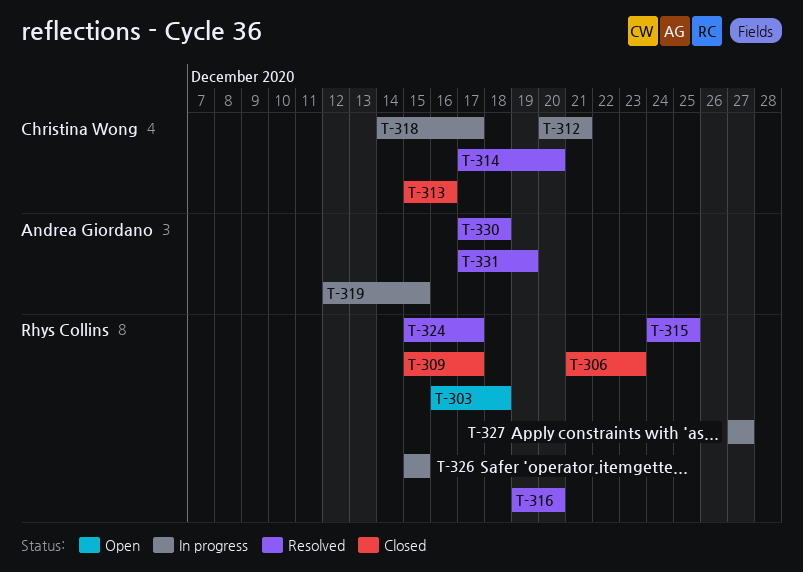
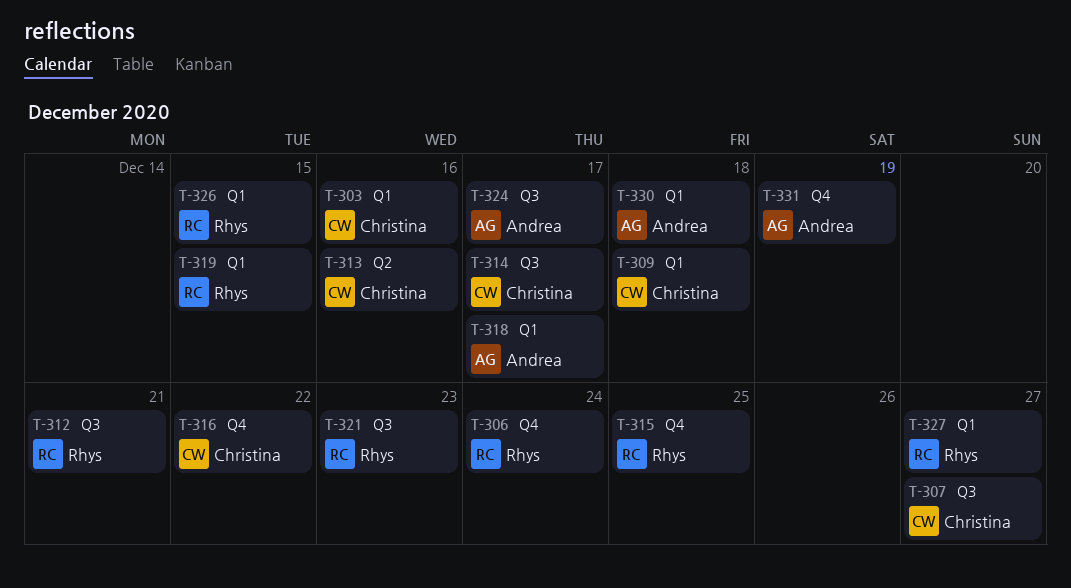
T-303, owner: Rhys Collins -> Christina Wong
T-303, due: Dec 18 -> Dec 16
T-306, due: Dec 23 -> Dec 24
T-307: none -> present
T-309, owner: Rhys Collins -> Christina Wong
T-309, due: Dec 17 -> Dec 18
T-312, owner: Christina Wong -> Rhys Collins
T-314, due: Dec 20 -> Dec 17
T-316, owner: Rhys Collins -> Christina Wong
T-316, due: Dec 20 -> Dec 22
T-318, owner: Christina Wong -> Andrea Giordano
T-319, owner: Andrea Giordano -> Rhys Collins
T-321: none -> present
T-324, owner: Rhys Collins -> Andrea Giordano

